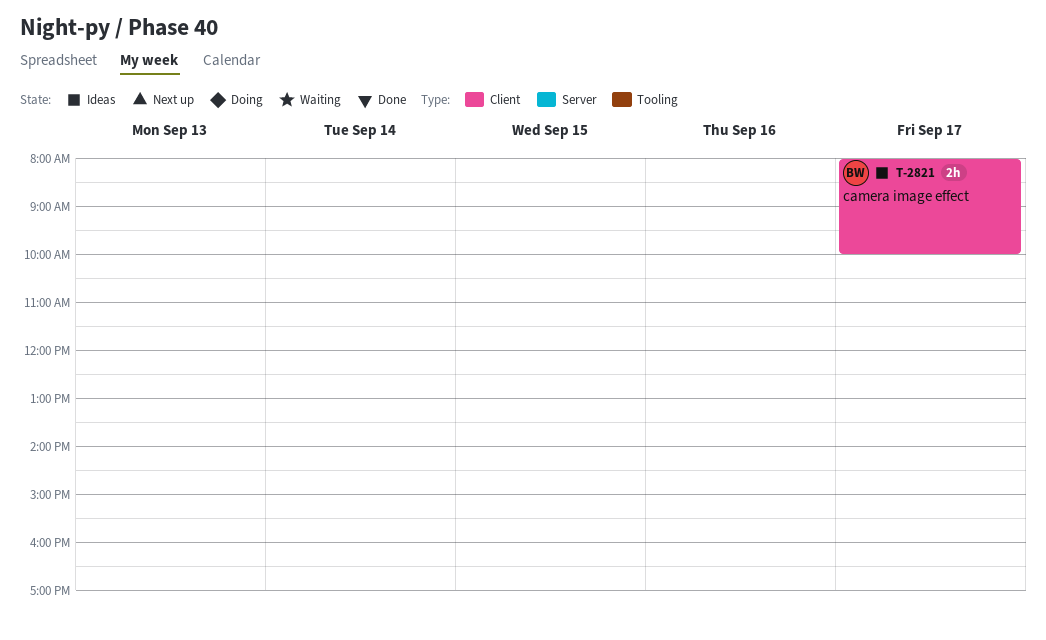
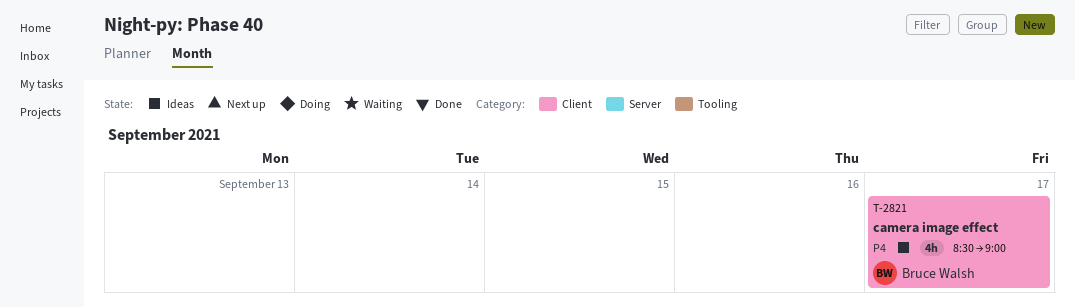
T-2821, estimate: 2h -> 4h
T-2821, begins: 08:00 -> 08:30
T-2821, ends: 10:00 -> 09:00

